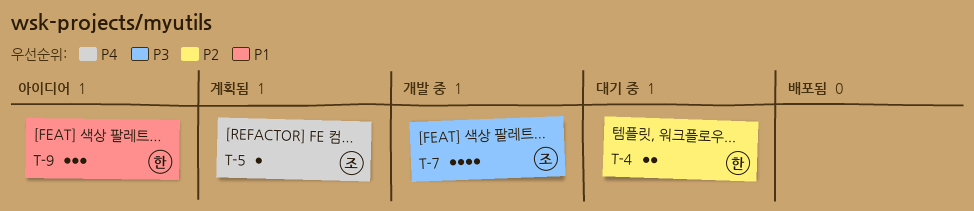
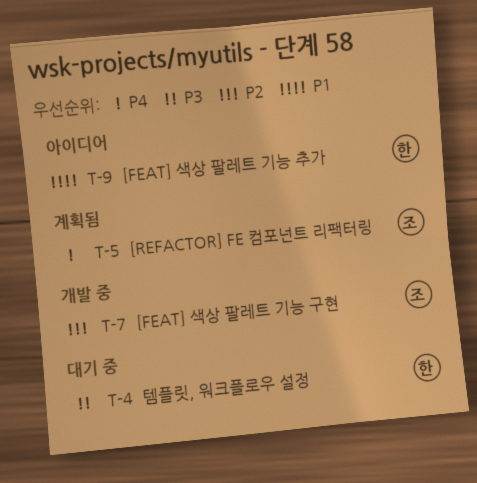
T-4, priority: P2 -> P3
T-7, priority: P3 -> P2

